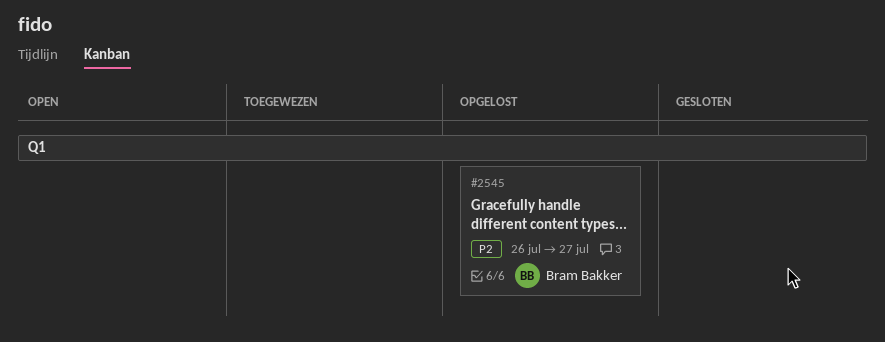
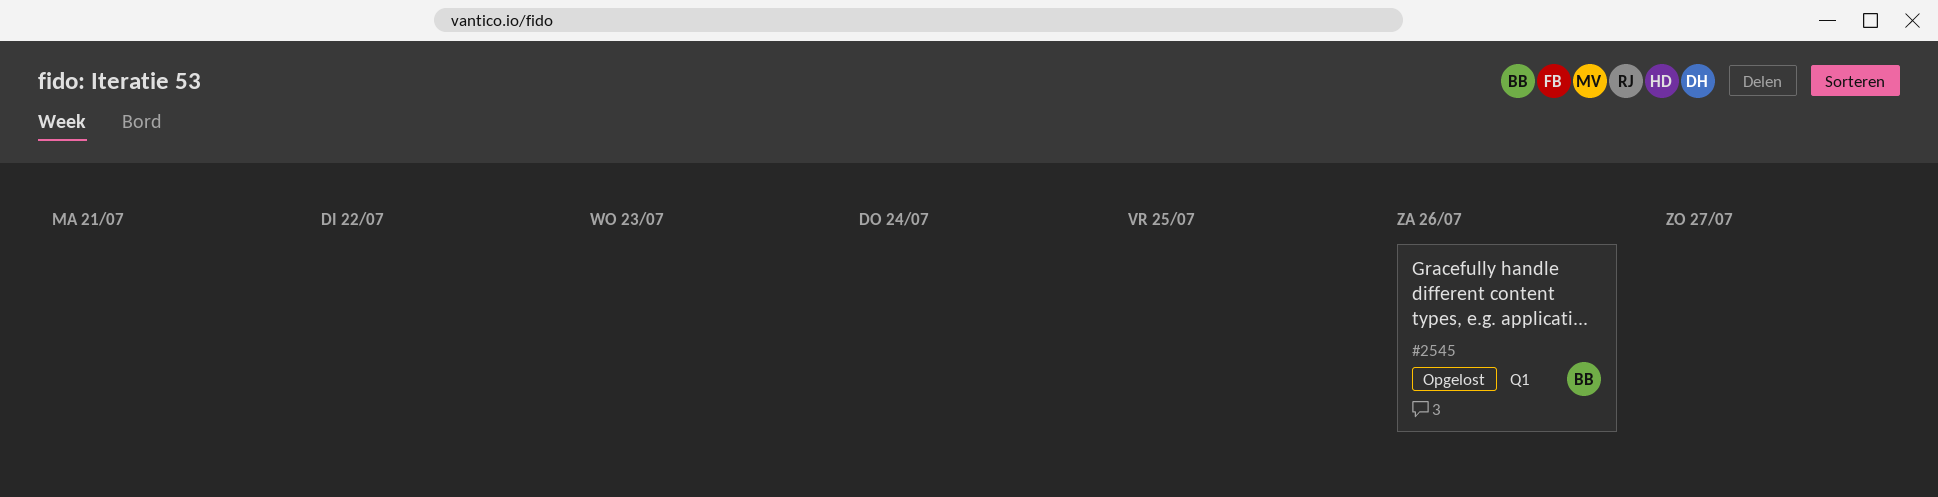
#2545, due: Jul 27 -> Jul 26

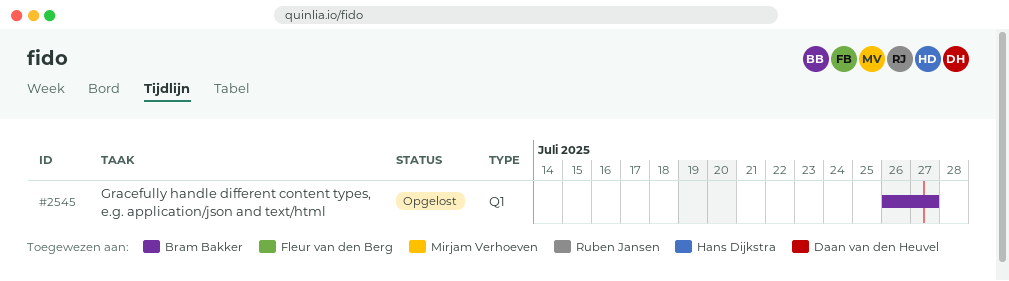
#2545, due: Jul 26 -> Jul 27

